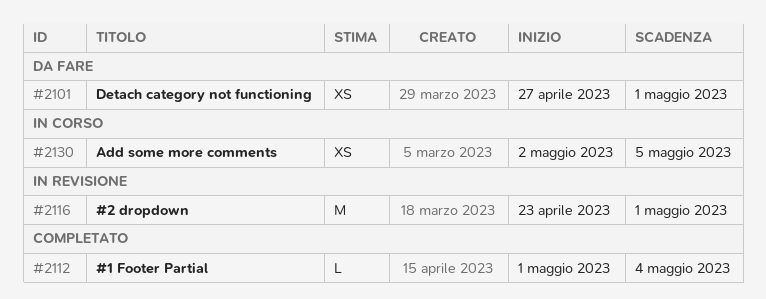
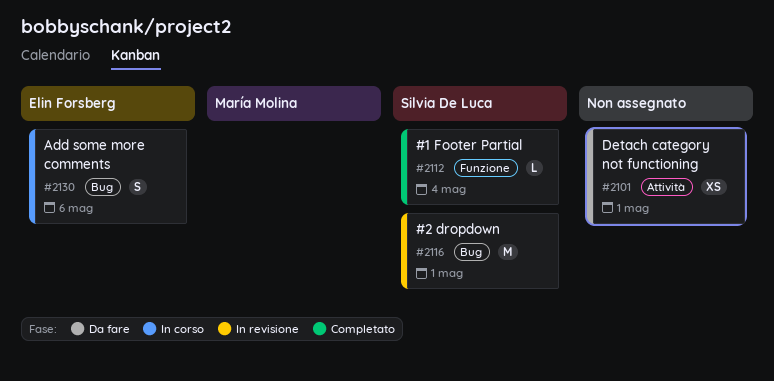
#2130, estimate: XS -> S
#2130, due: May 5 -> May 6

